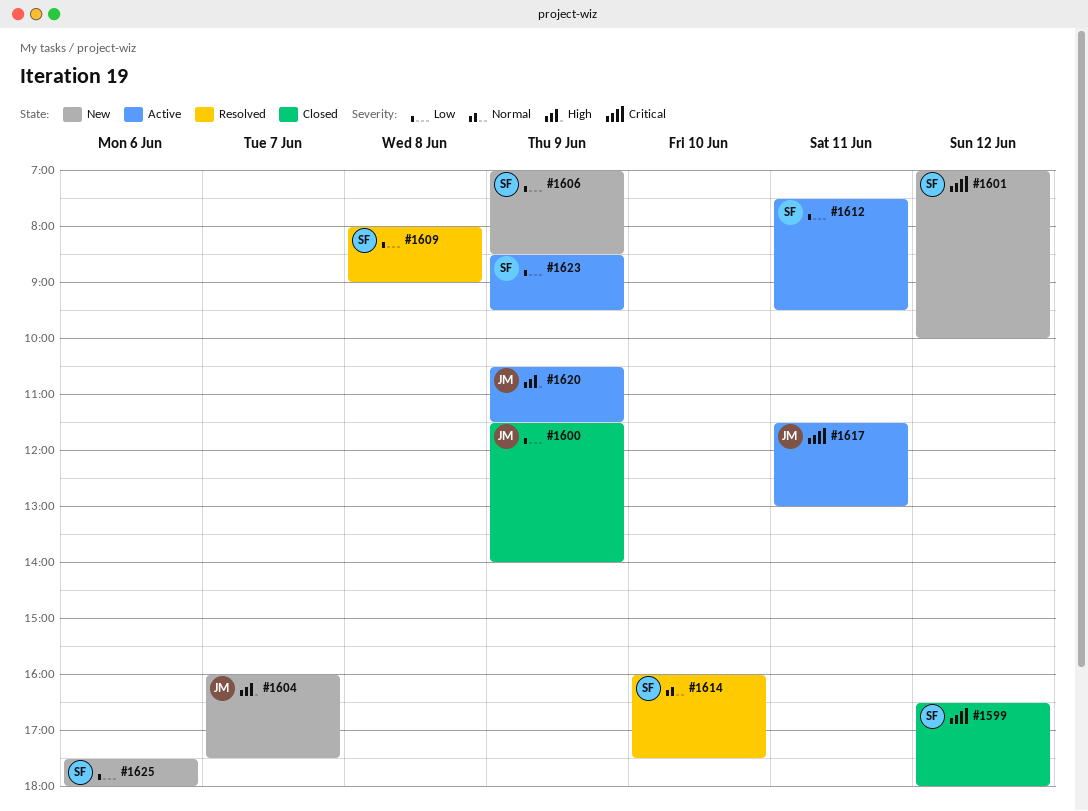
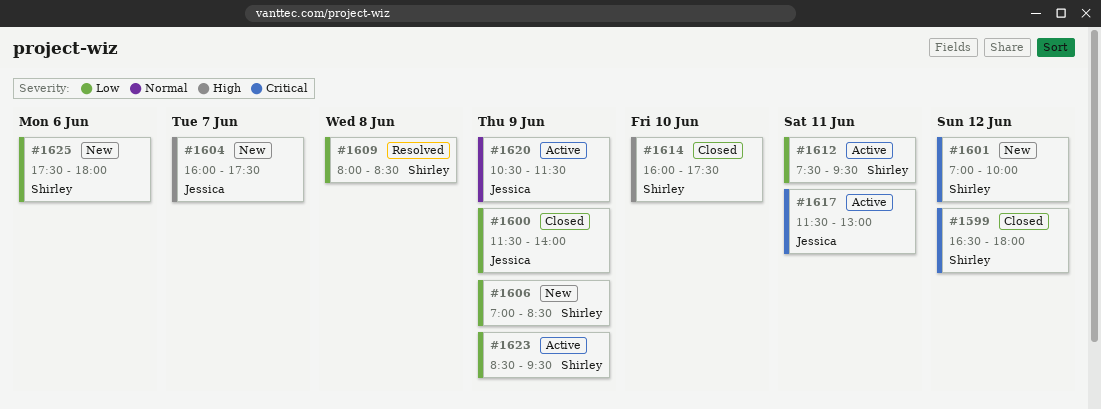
#1609, ends: 09:00 -> 08:30
#1614, status: Resolved -> Closed
#1614, priority: Normal -> High
#1620, priority: High -> Normal

